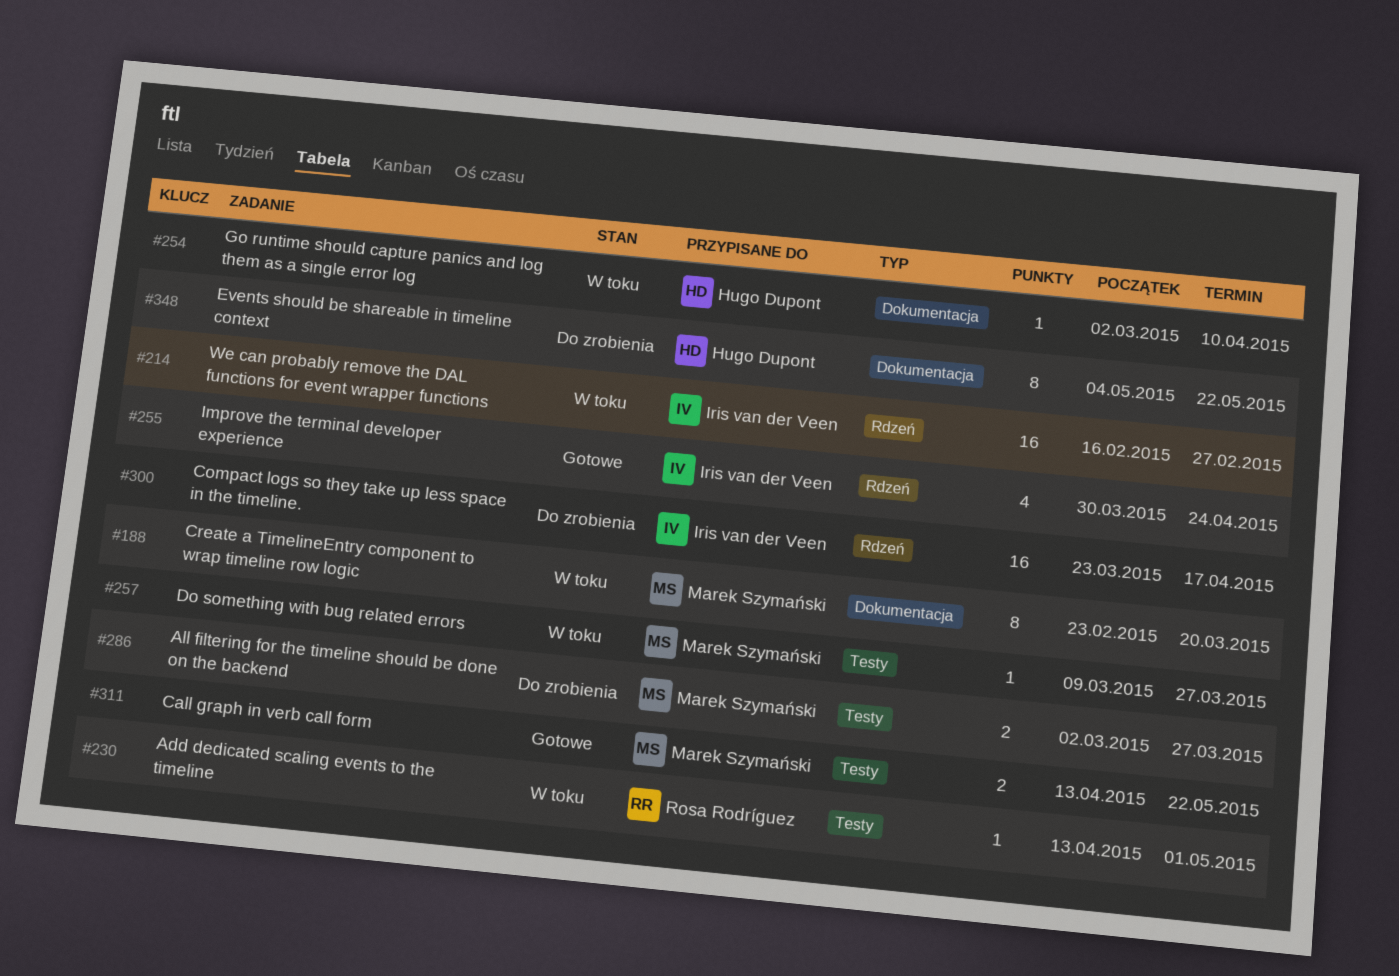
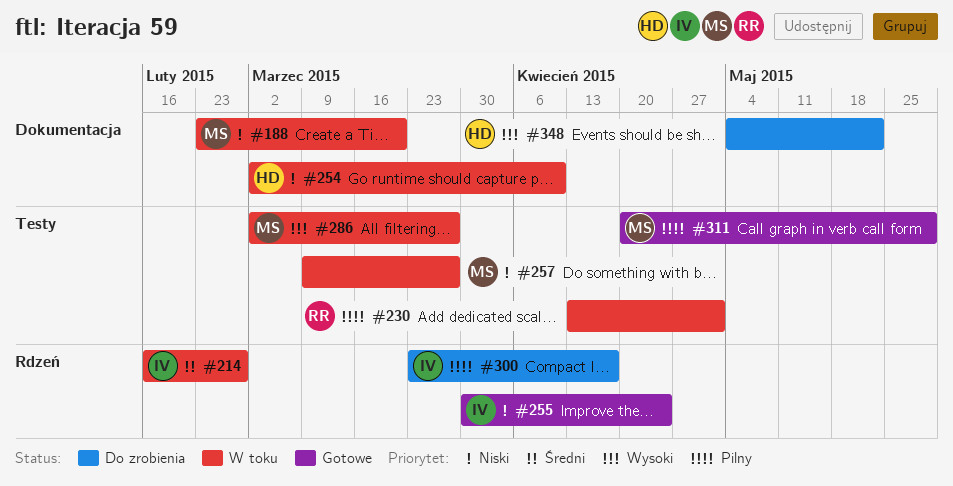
#286, status: Do zrobienia -> W toku
#311, start: Apr 13 -> Apr 20
#311, due: May 22 -> May 29

